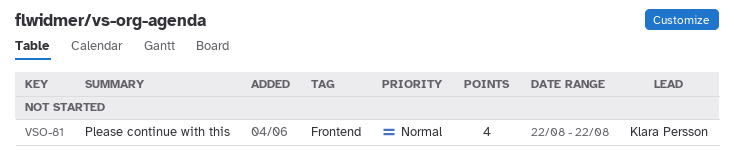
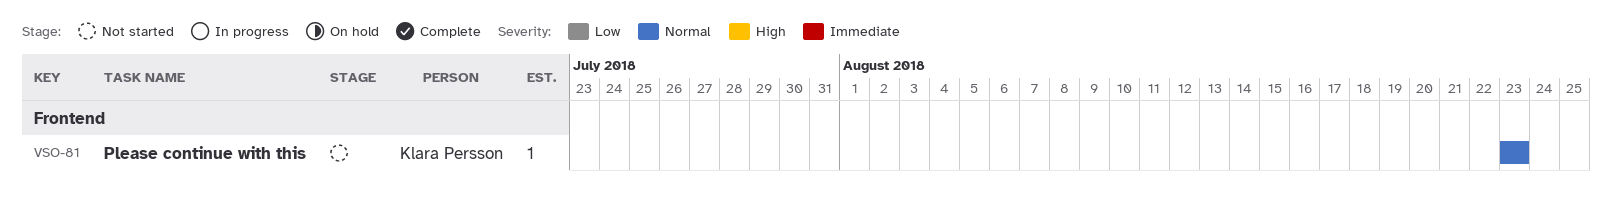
VSO-81, estimate: 4 -> 1
VSO-81, start: Aug 22 -> Aug 23
VSO-81, due: Aug 22 -> Aug 23

